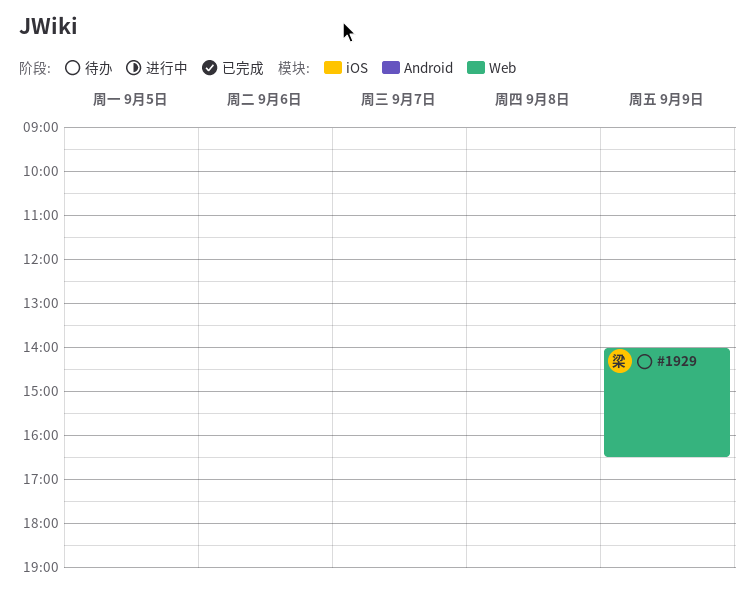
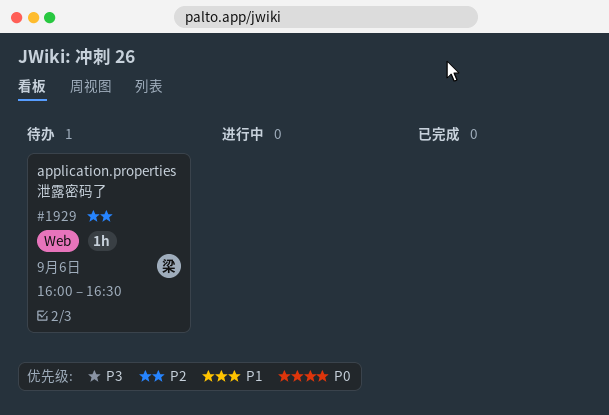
#1929, day: Sep 9 -> Sep 6
#1929, begins: 14:00 -> 16:00

